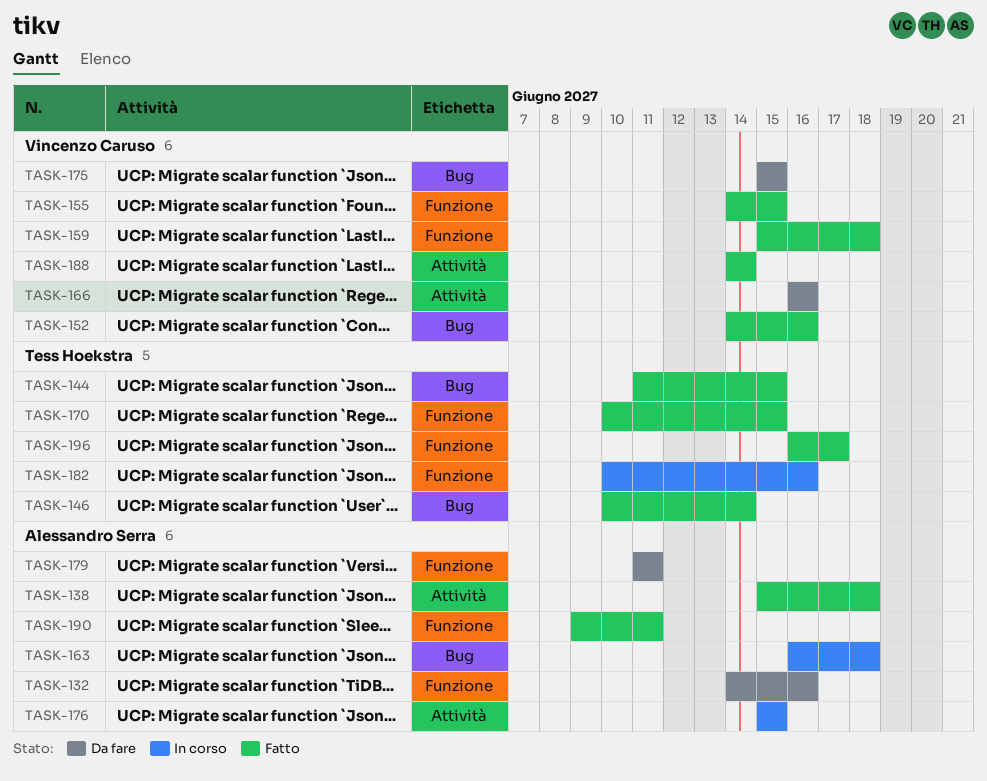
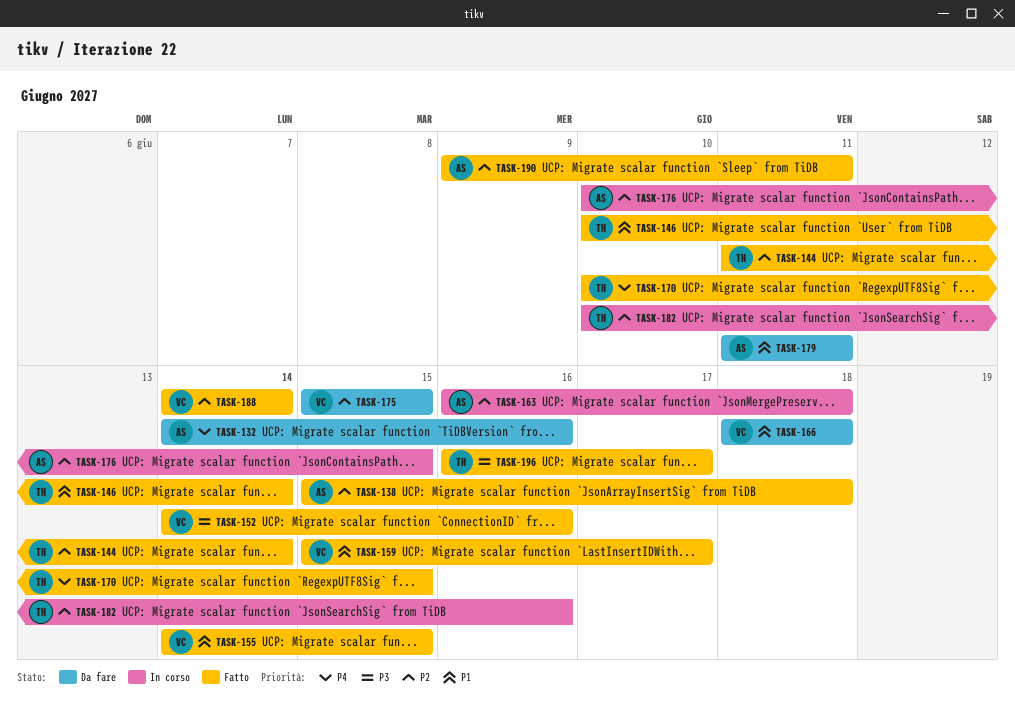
TASK-144, due: Jun 15 -> Jun 14
TASK-159, due: Jun 18 -> Jun 17
TASK-166, start: Jun 16 -> Jun 18
TASK-166, due: Jun 16 -> Jun 18
TASK-176, start: Jun 15 -> Jun 10

